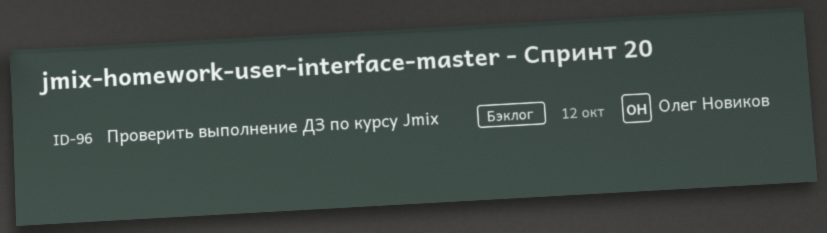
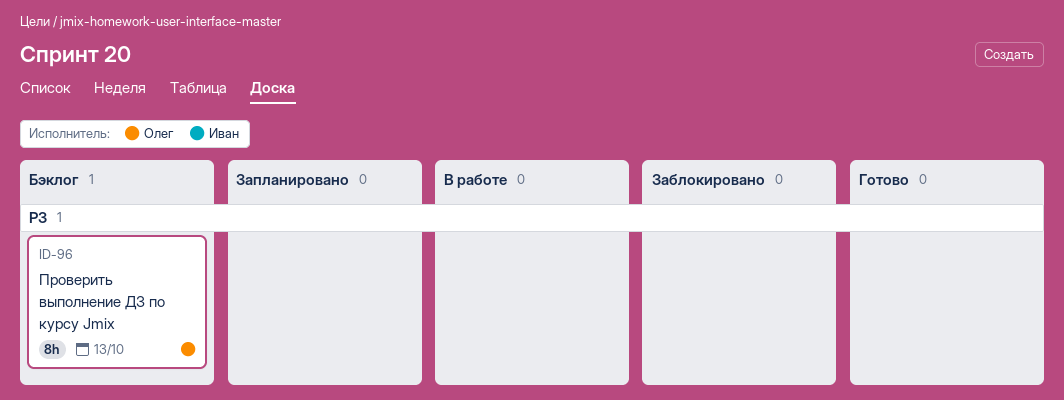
ID-96, due: Oct 12 -> Oct 13

